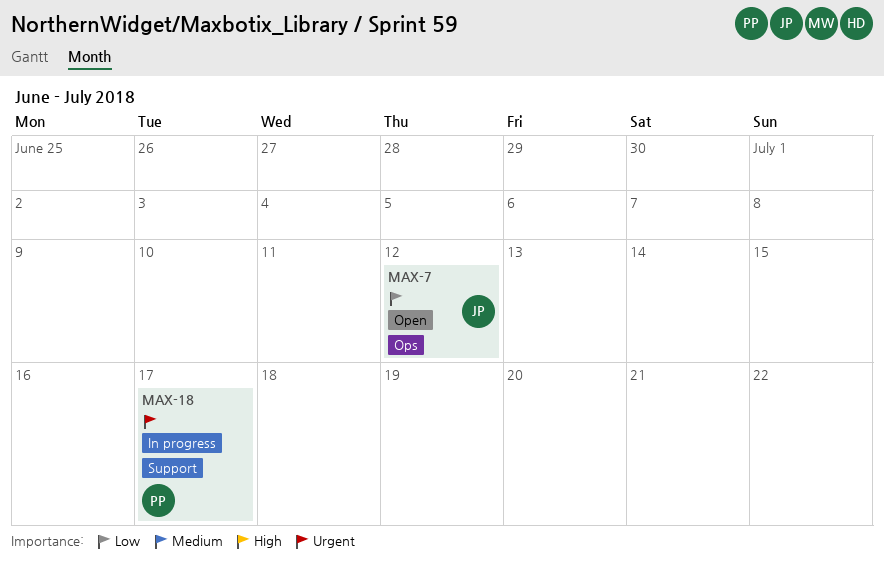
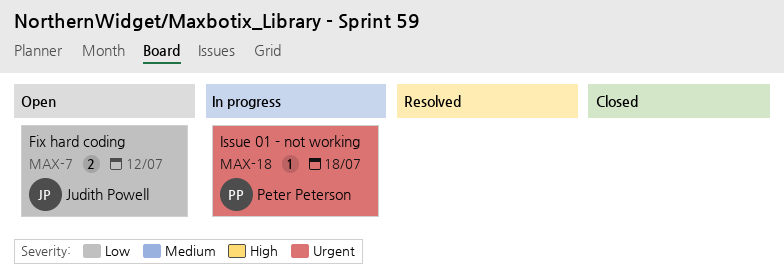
MAX-18, due: Jul 17 -> Jul 18

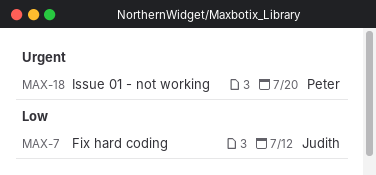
MAX-18, due: Jul 18 -> Jul 20

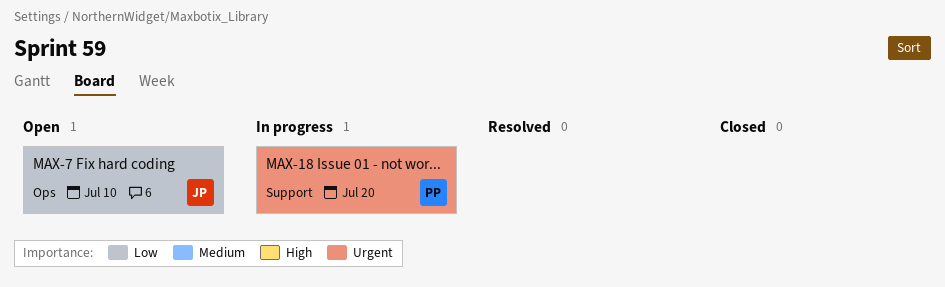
MAX-7, due: Jul 12 -> Jul 10

